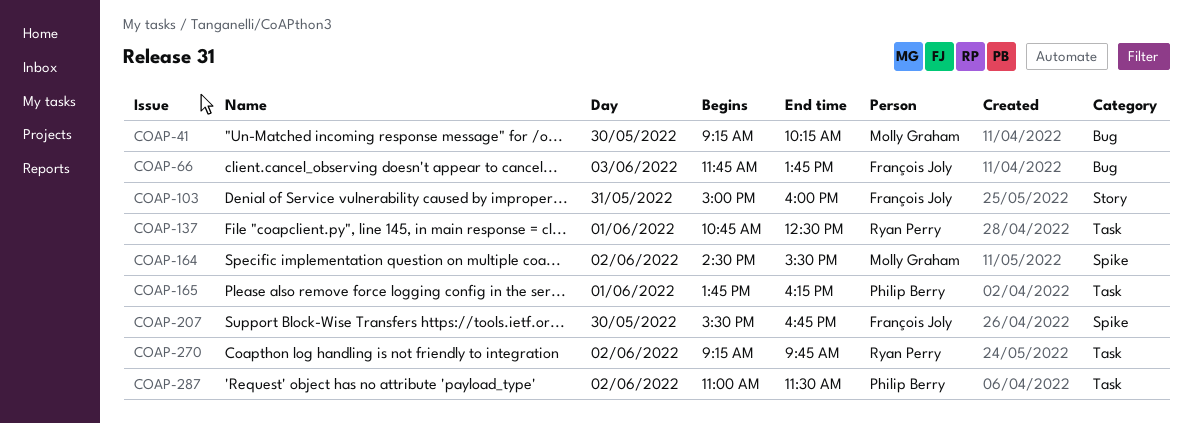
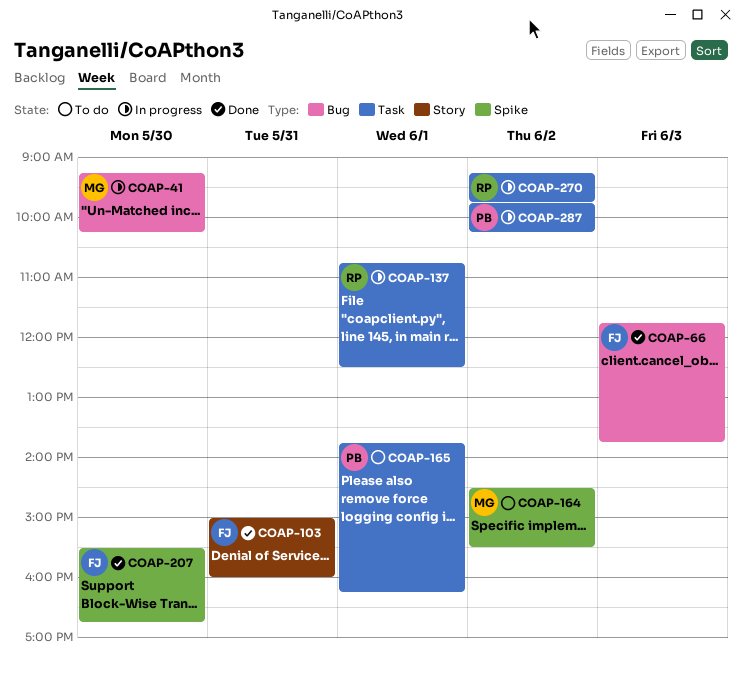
COAP-287, begins: 11:00 -> 09:45
COAP-287, ends: 11:30 -> 10:15

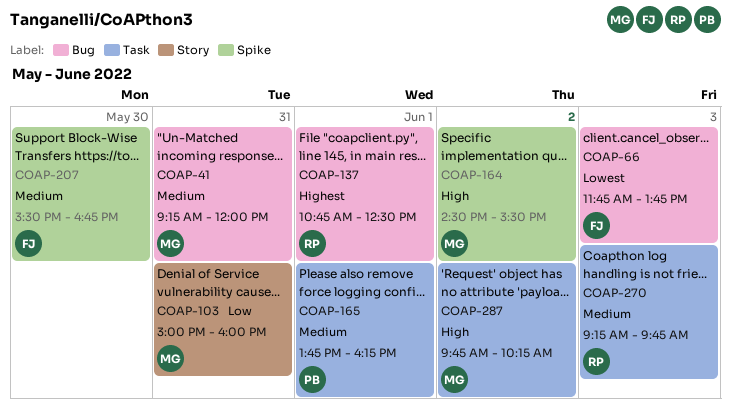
COAP-41, day: May 30 -> May 31
COAP-41, ends: 10:15 -> 12:00
COAP-103, owner: FJ -> MG
COAP-137, label: Task -> Bug
COAP-270, day: Jun 2 -> Jun 3
COAP-287, owner: PB -> MG

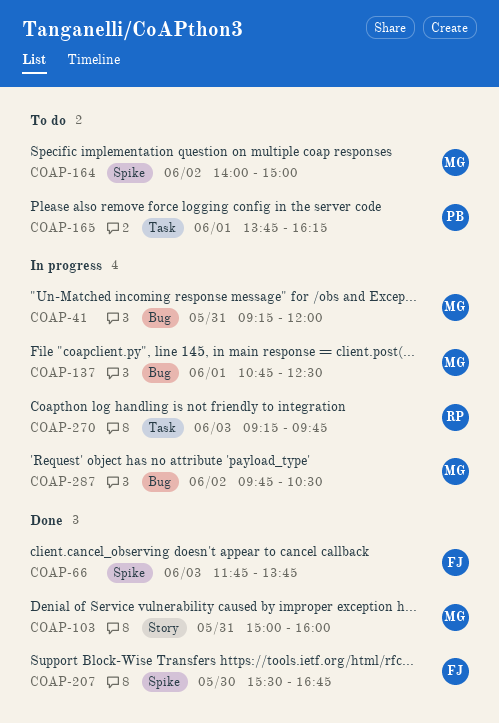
COAP-66, label: Bug -> Spike
COAP-137, owner: RP -> MG
COAP-164, begins: 14:30 -> 14:00
COAP-164, ends: 15:30 -> 15:00
COAP-287, label: Task -> Bug
COAP-287, ends: 10:15 -> 10:30

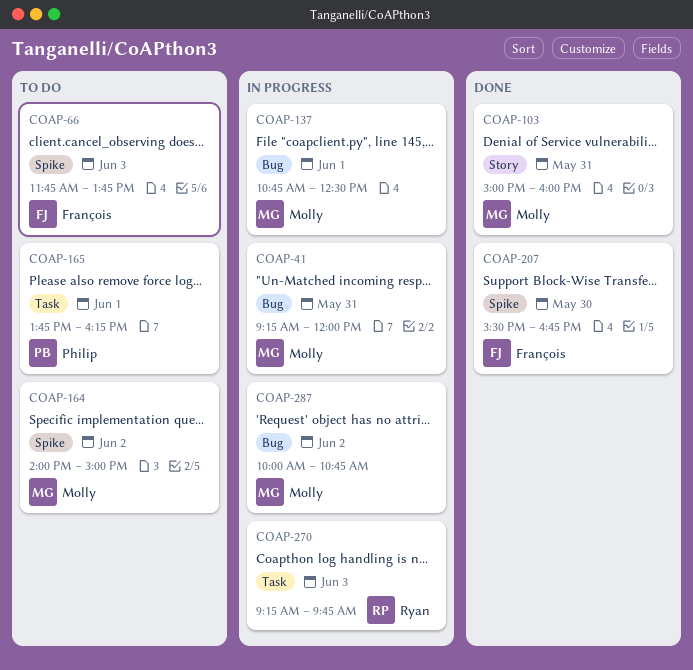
COAP-66, status: Done -> To do
COAP-287, begins: 09:45 -> 10:00
COAP-287, ends: 10:30 -> 10:45

